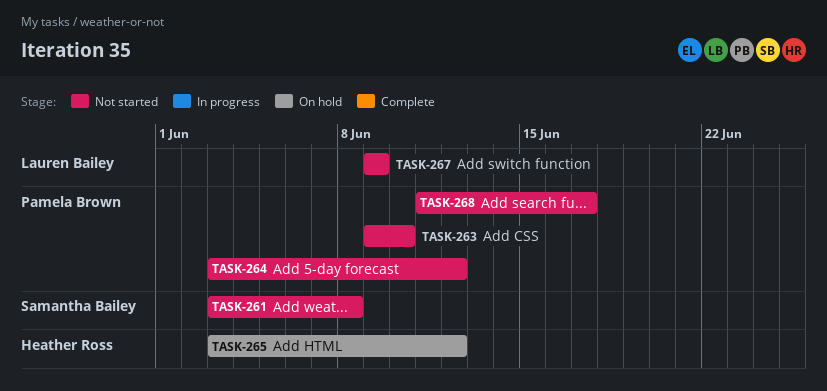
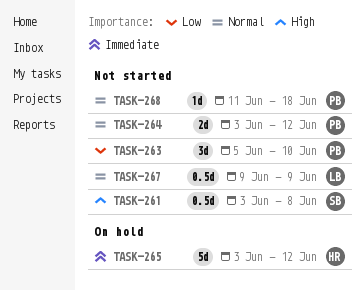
TASK-263, start: Jun 9 -> Jun 5
TASK-268, due: Jun 17 -> Jun 18

